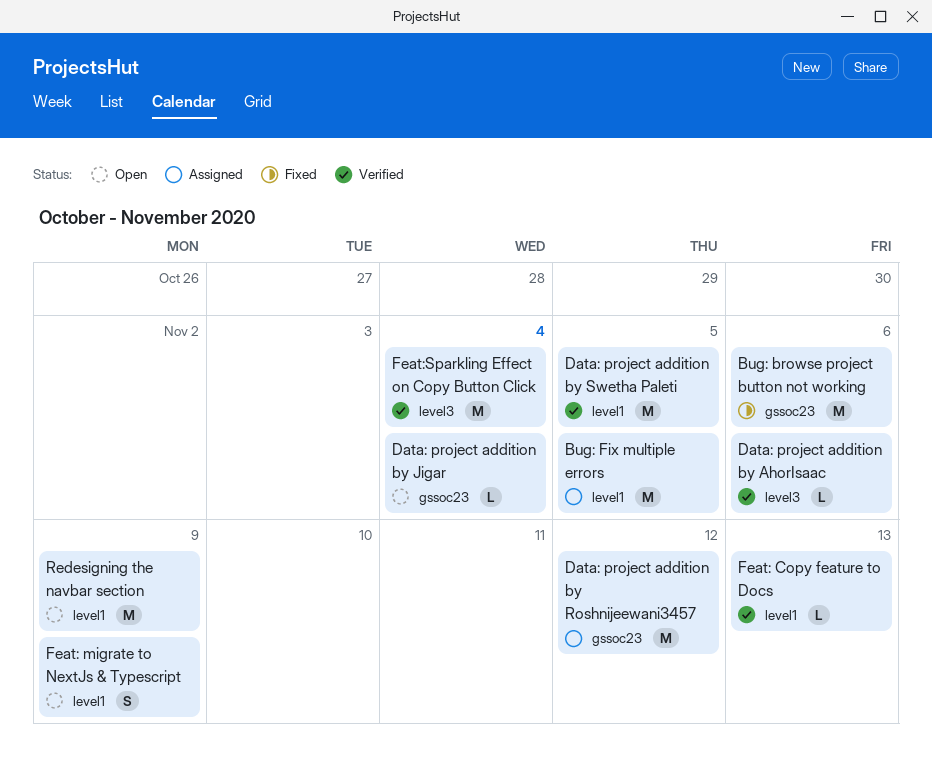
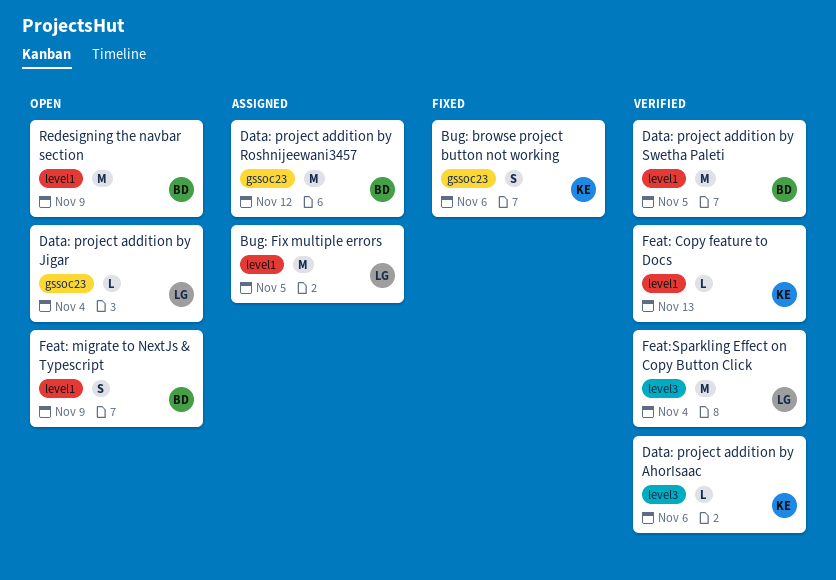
Bug: browse project button not working, estimate: M -> S

